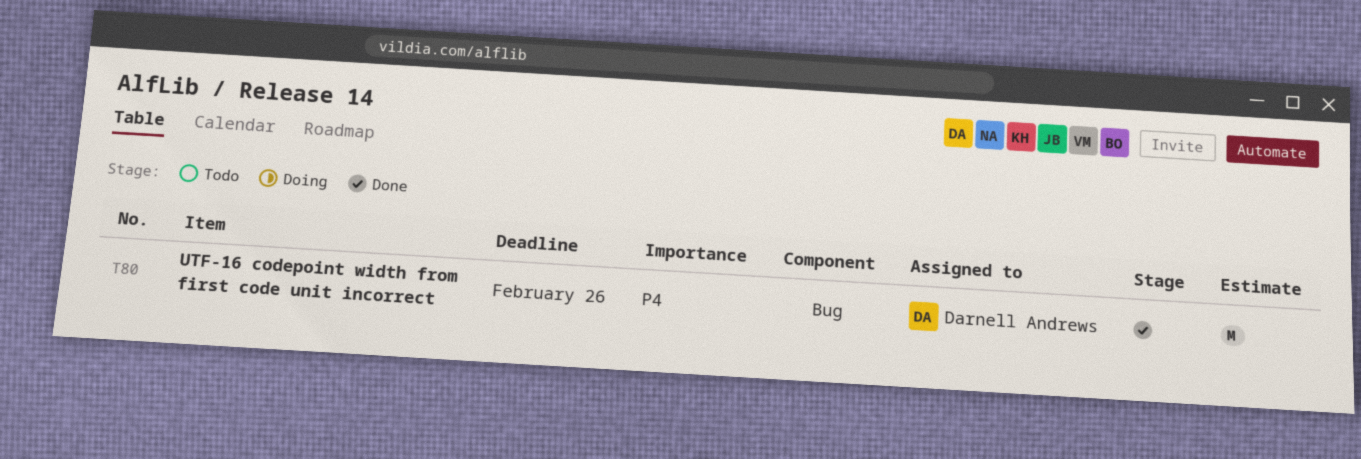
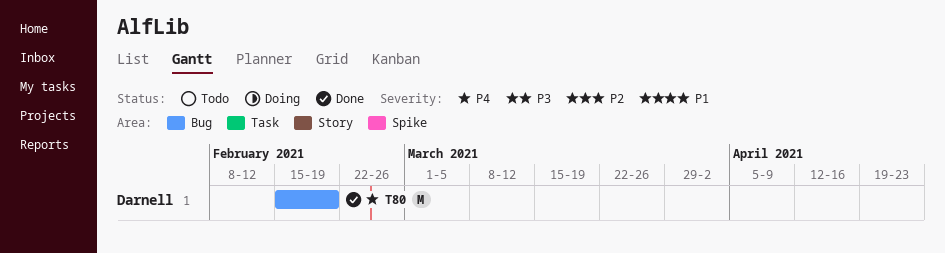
T80, due: Feb 26 -> Feb 19

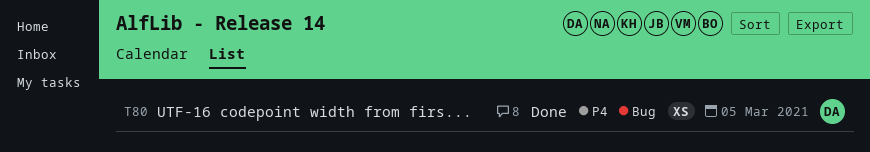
T80, estimate: M -> XS
T80, due: Feb 19 -> Mar 5

